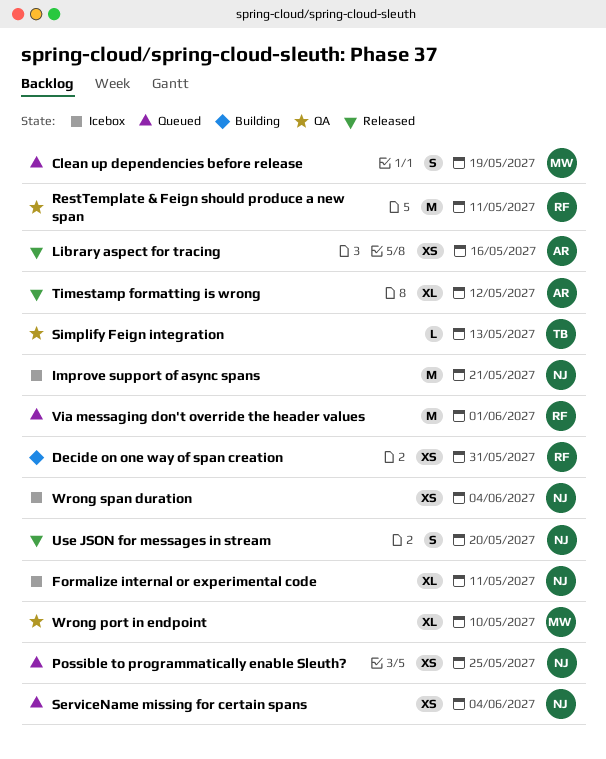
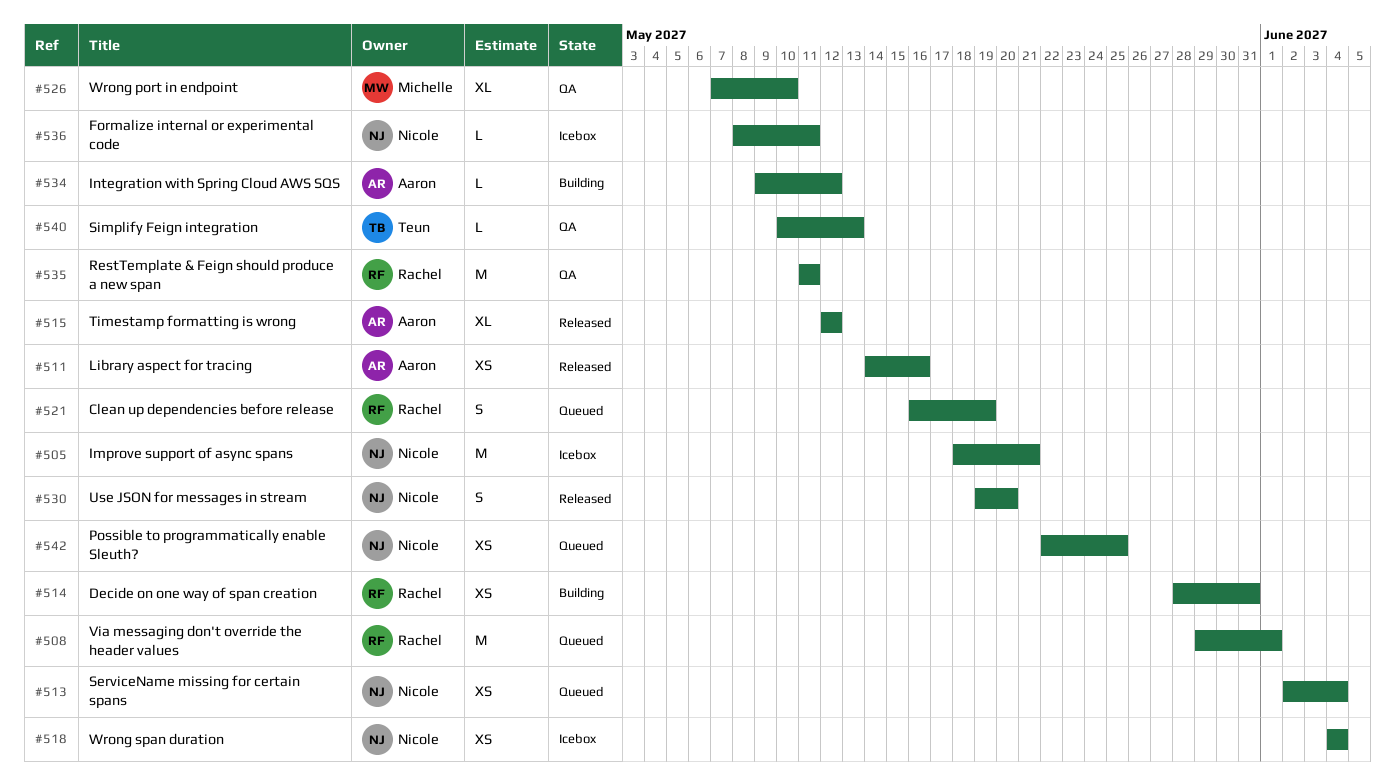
Clean up dependencies before release, owner: Michelle -> Rachel
Formalize internal or experimental code, estimate: XL -> L
Integration with Spring Cloud AWS SQS: none -> present

